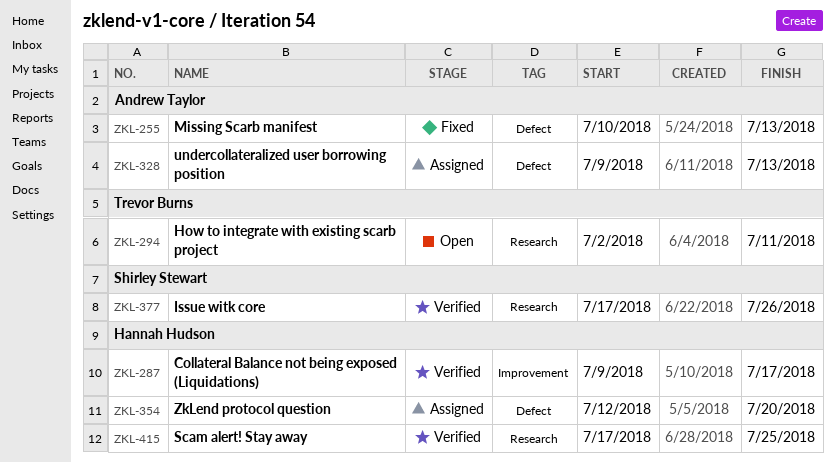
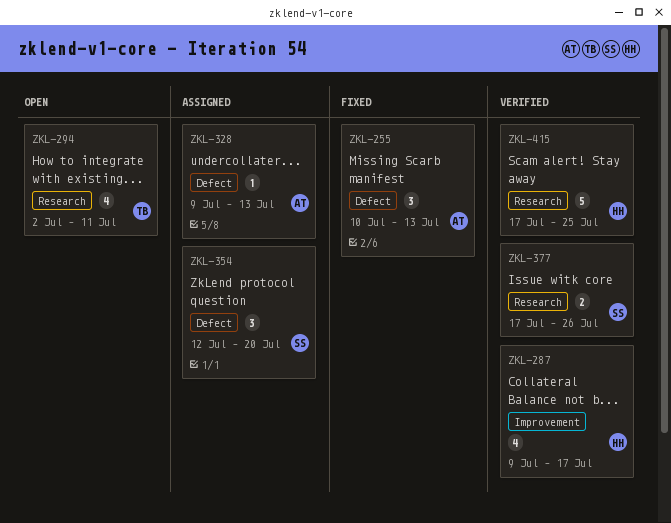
ZKL-354, owner: Hannah Hudson -> Shirley Stewart

